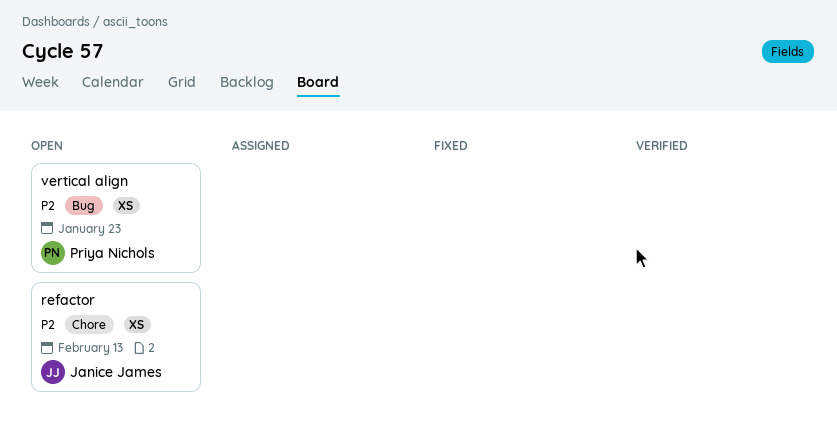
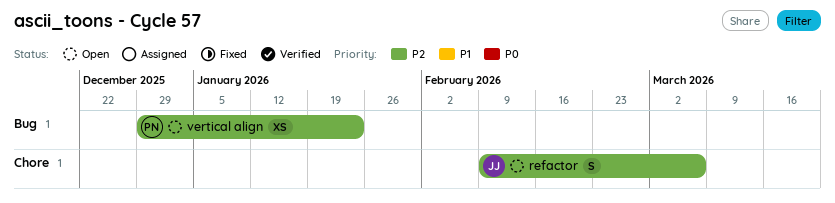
refactor, estimate: XS -> S
refactor, due: Feb 13 -> Mar 6

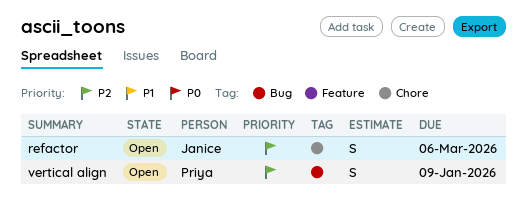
vertical align, estimate: XS -> S
vertical align, due: Jan 23 -> Jan 9

